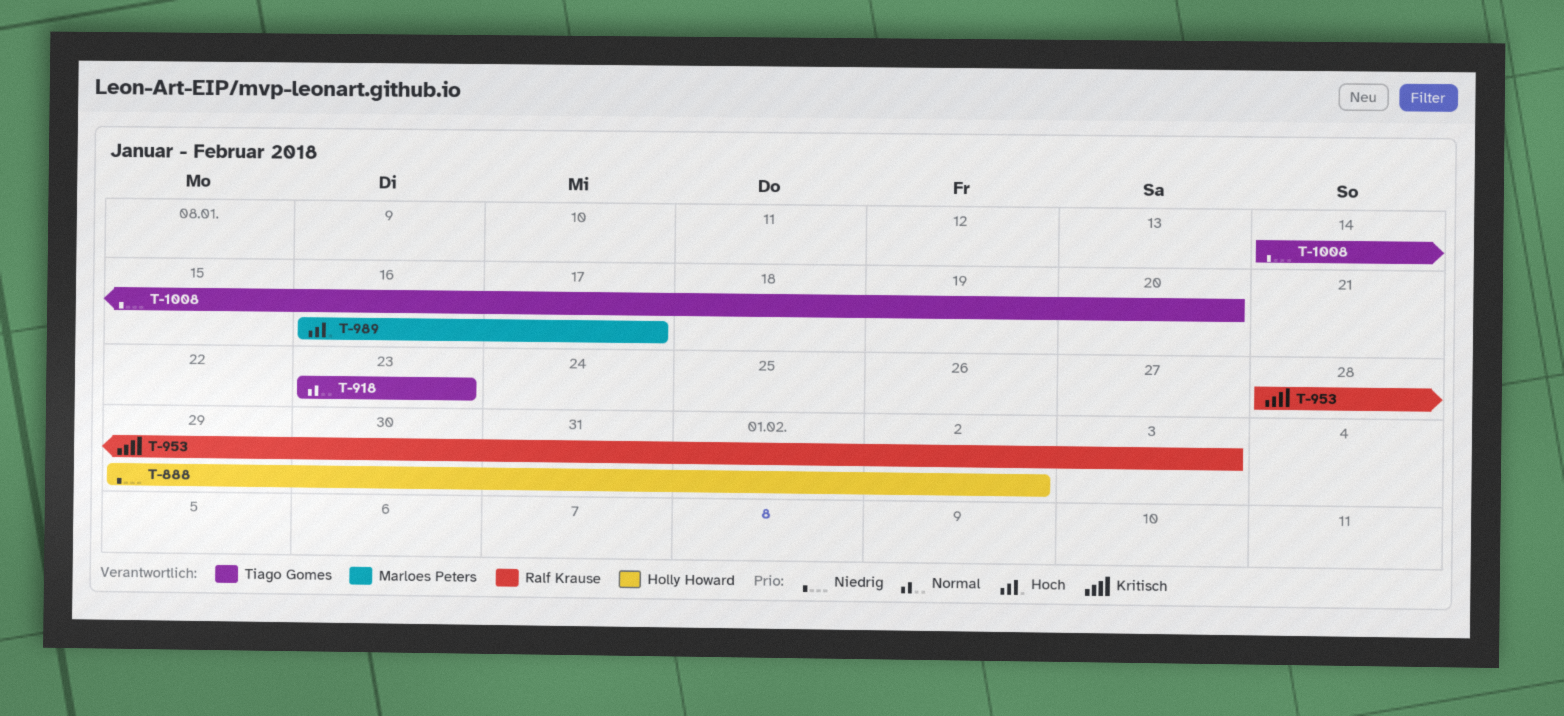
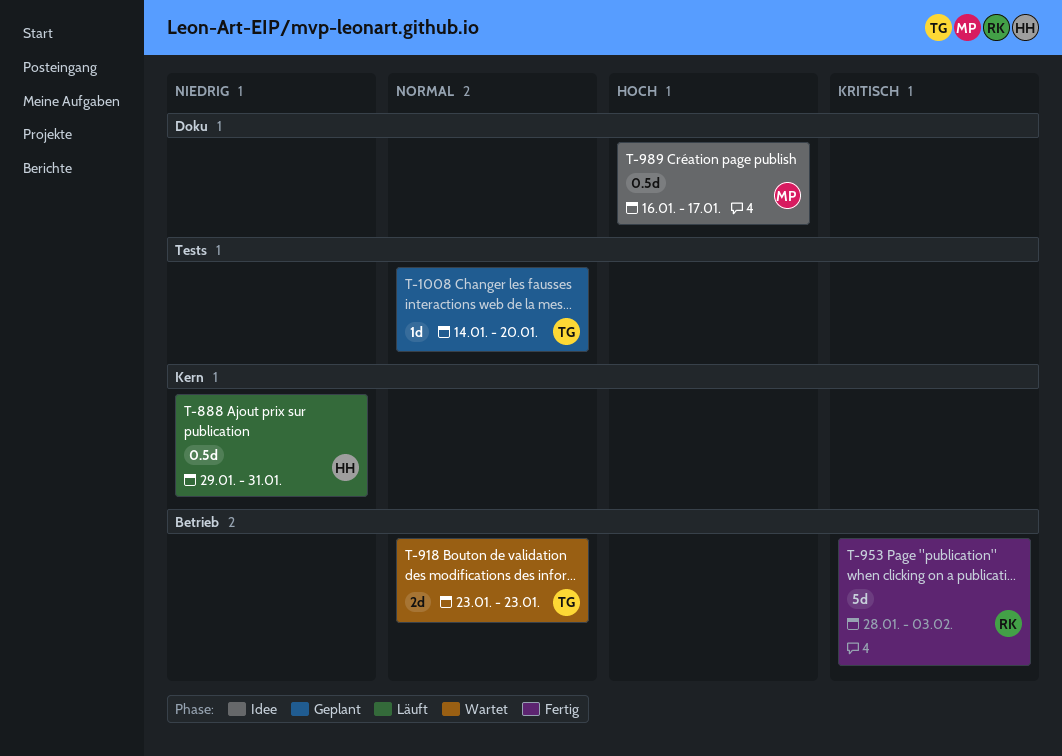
T-888, due: Feb 2 -> Jan 31
T-1008, priority: Niedrig -> Normal

